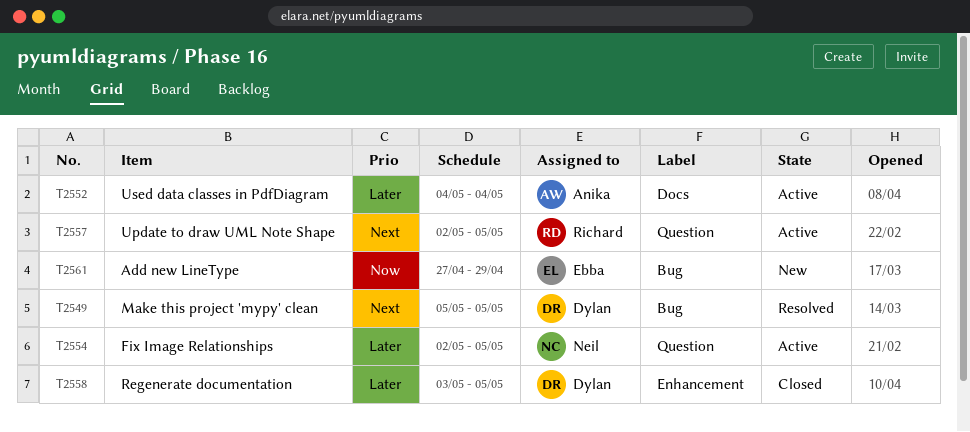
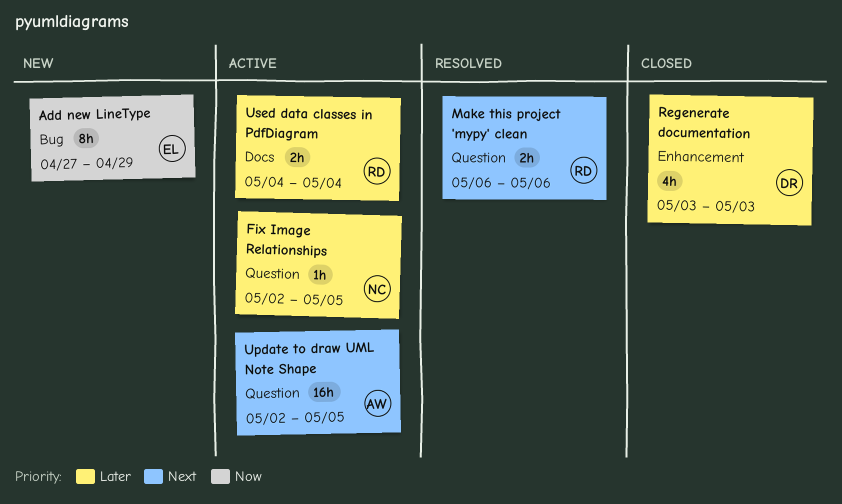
Make this project 'mypy' clean, owner: Dylan -> Richard
Make this project 'mypy' clean, label: Bug -> Question
Make this project 'mypy' clean, start: May 5 -> May 6
Make this project 'mypy' clean, due: May 5 -> May 6
Regenerate documentation, due: May 5 -> May 3
Update to draw UML Note Shape, owner: Richard -> Anika
Used data classes in PdfDiagram, owner: Anika -> Richard

